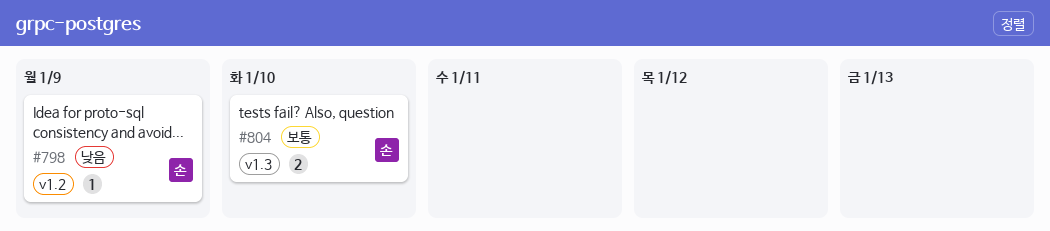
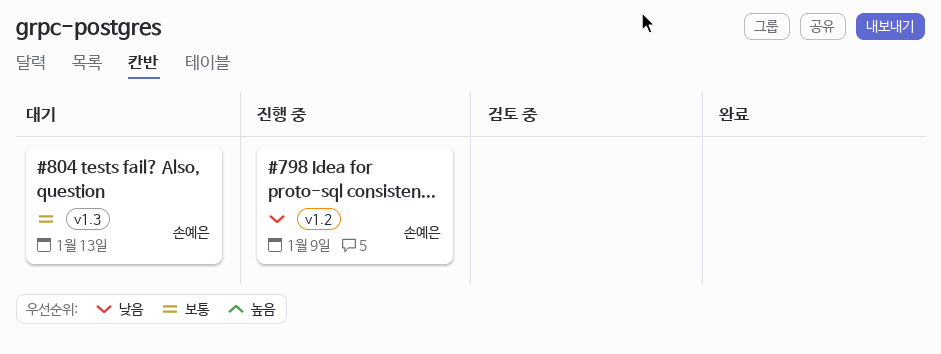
#804, due: Jan 10 -> Jan 13

